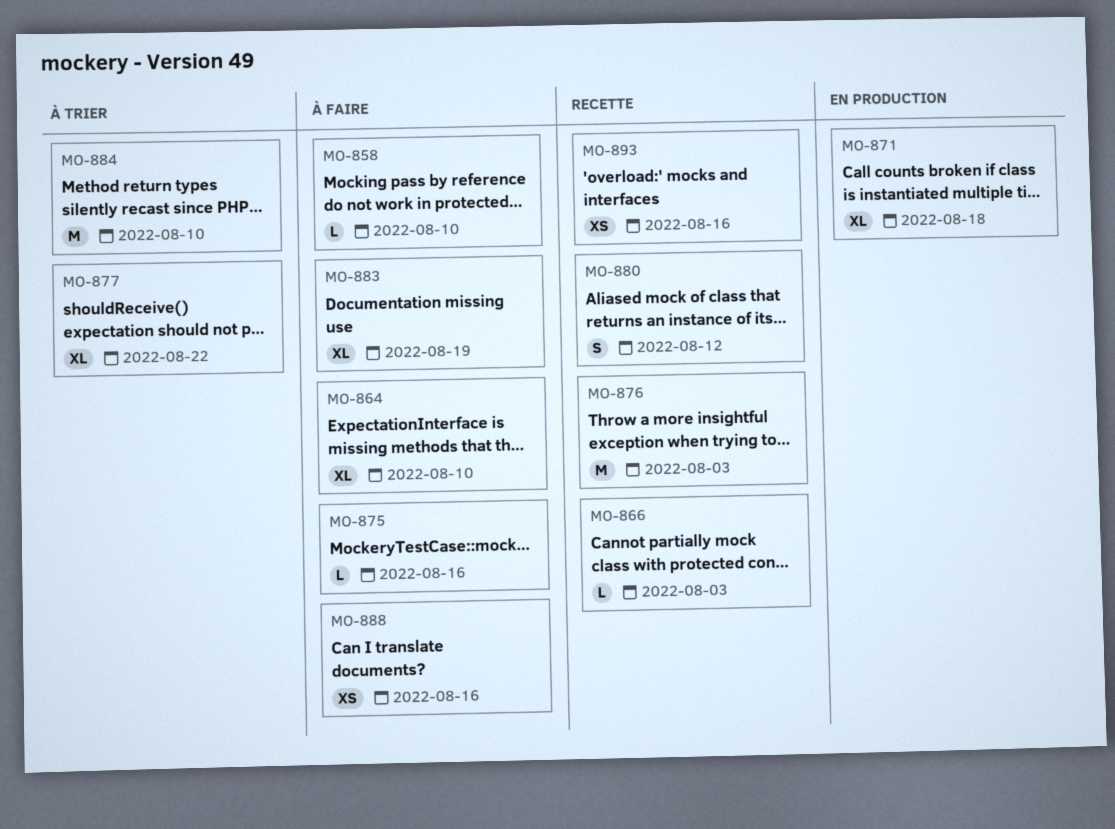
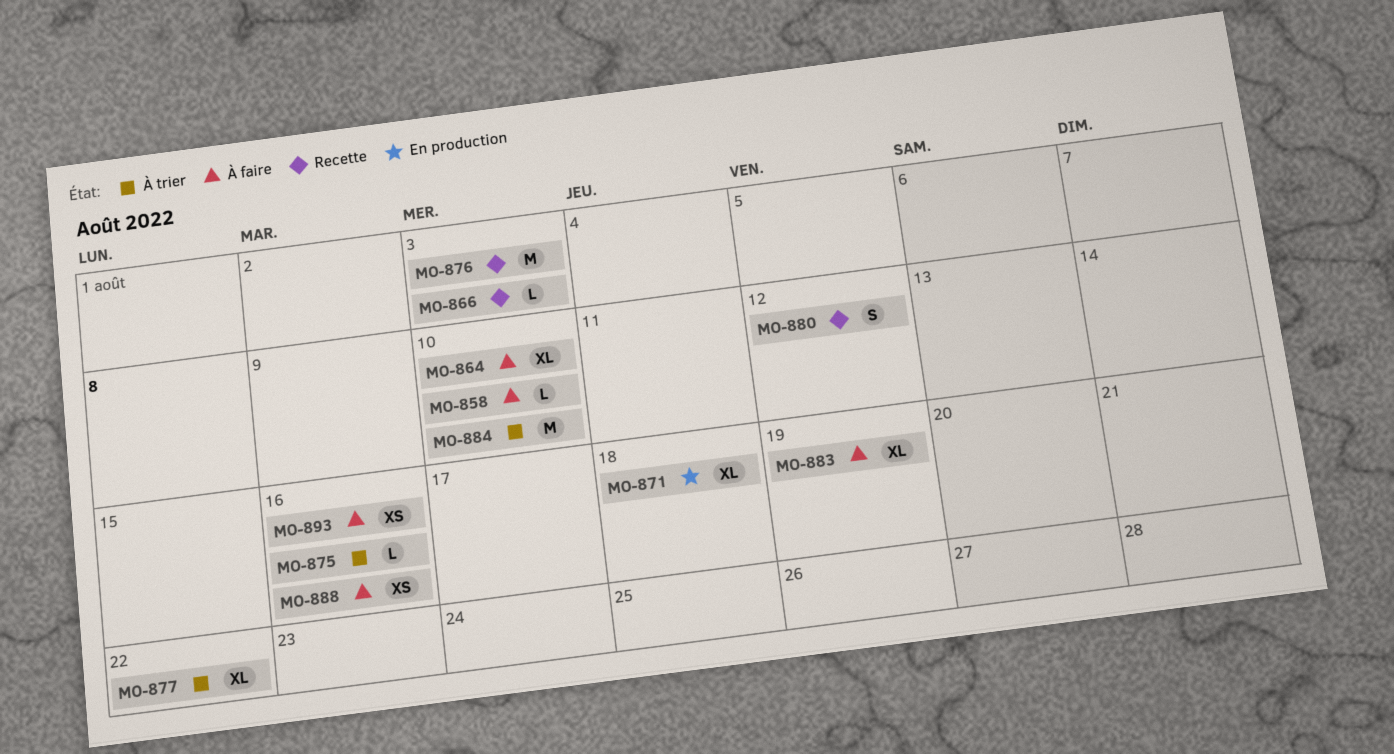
MO-875, status: À faire -> À trier
MO-893, status: Recette -> À faire

